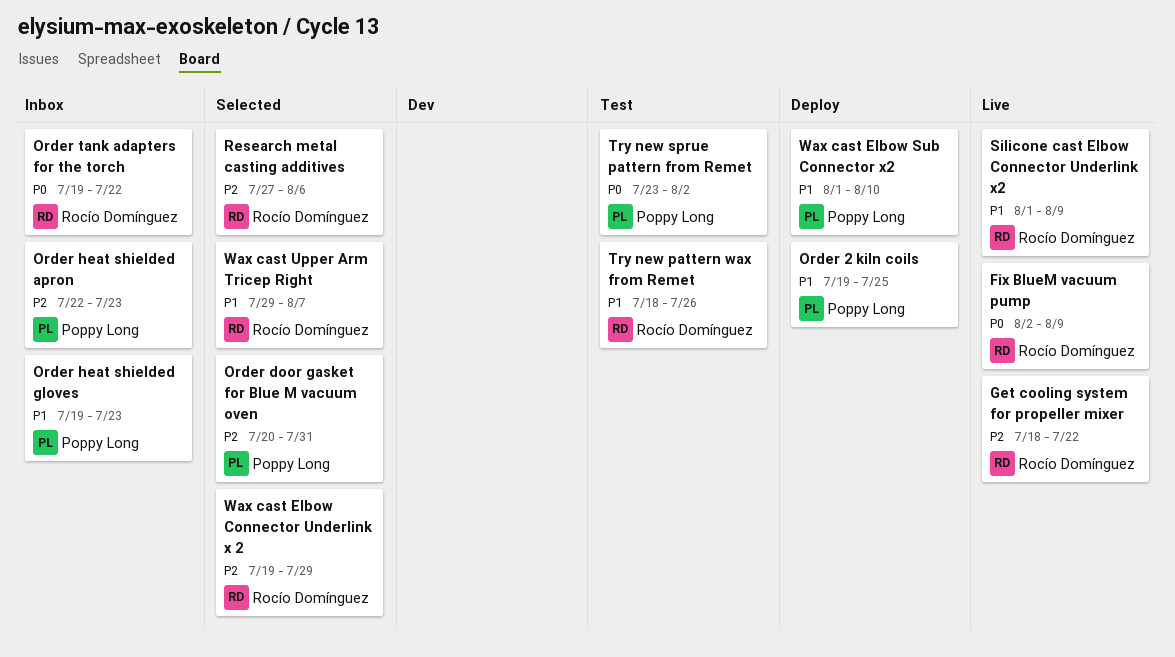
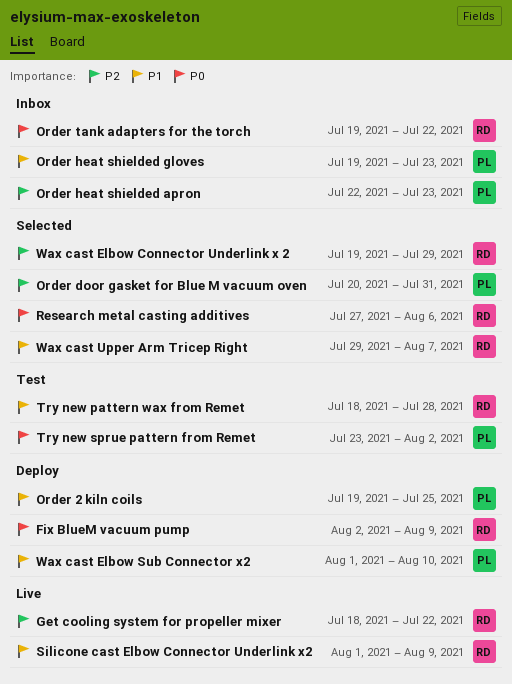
Fix BlueM vacuum pump, status: Live -> Deploy
Research metal casting additives, priority: P2 -> P0
Try new pattern wax from Remet, due: Jul 26 -> Jul 28

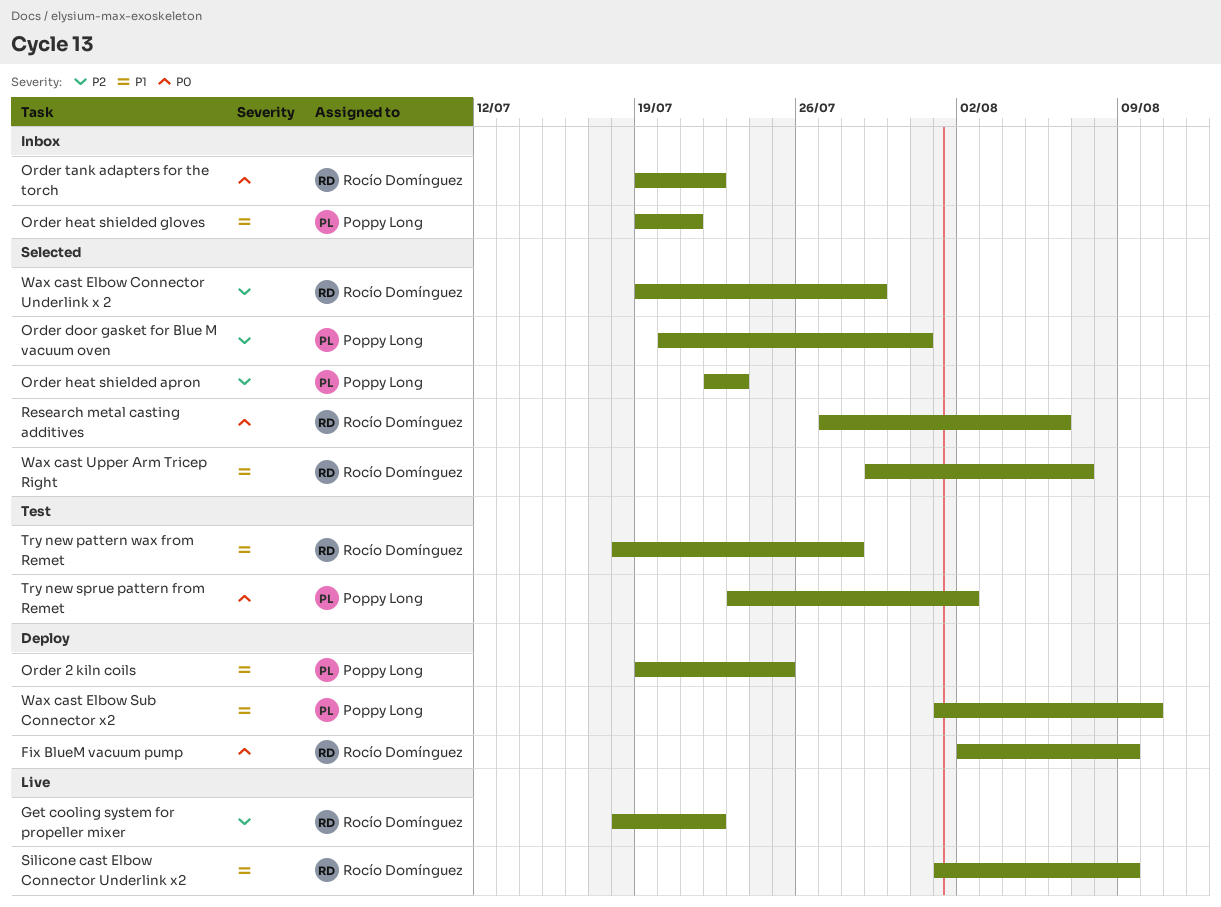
Order heat shielded apron, status: Inbox -> Selected
Order heat shielded gloves, due: Jul 23 -> Jul 21

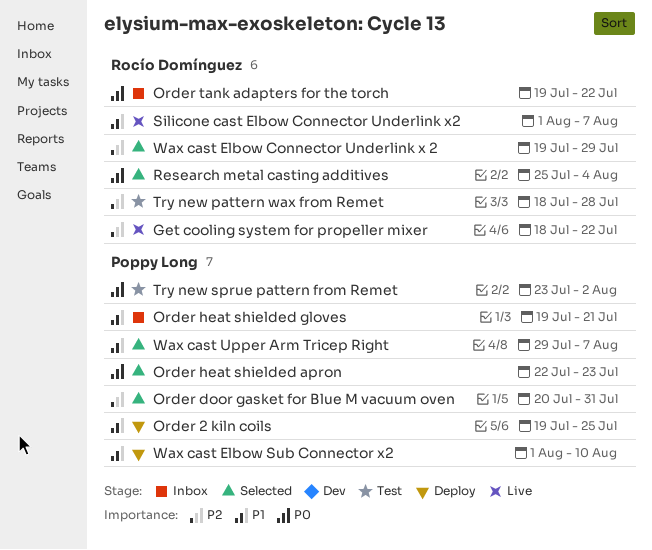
Fix BlueM vacuum pump: present -> none
Order heat shielded apron, priority: P2 -> P0
Research metal casting additives, start: Jul 27 -> Jul 25
Research metal casting additives, due: Aug 6 -> Aug 4
Silicone cast Elbow Connector Underlink x2, due: Aug 9 -> Aug 7
Try new pattern wax from Remet, priority: P1 -> P2
Wax cast Upper Arm Tricep Right, owner: Rocío Domínguez -> Poppy Long

